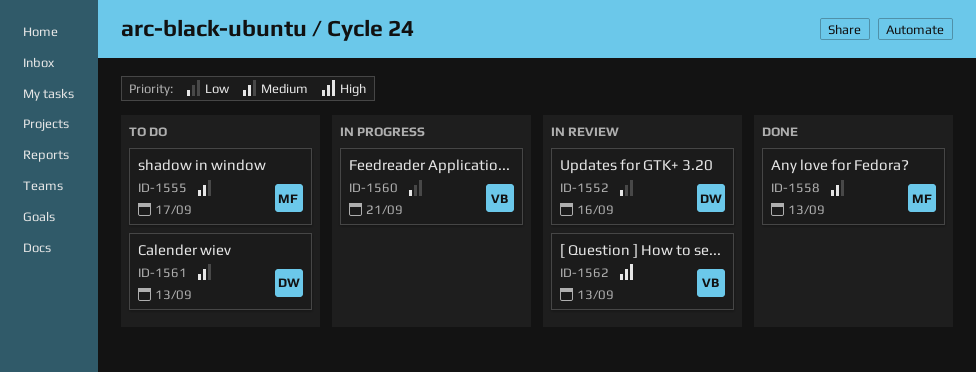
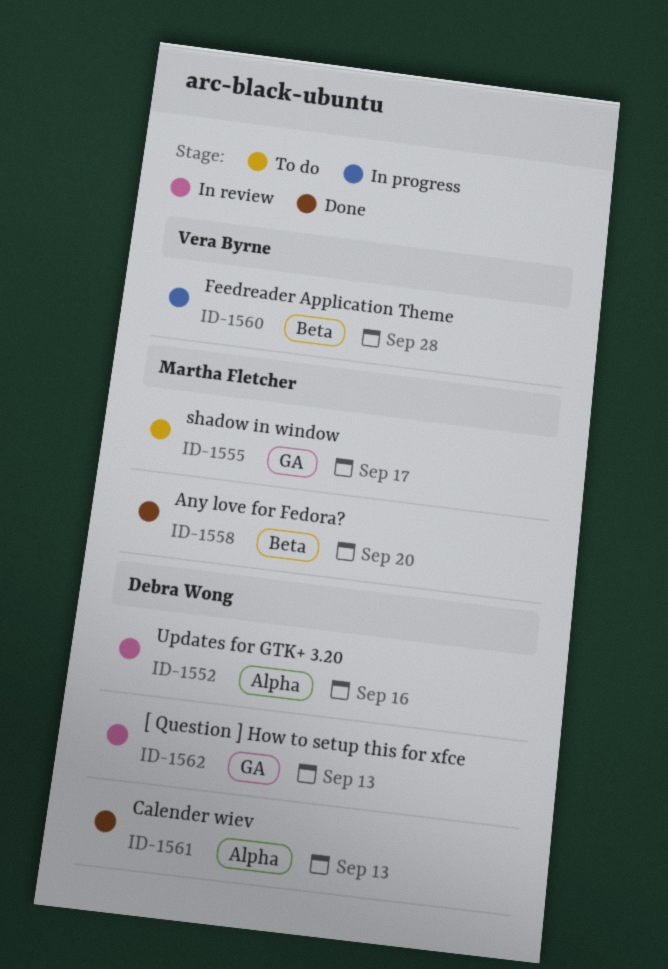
ID-1558, due: Sep 13 -> Sep 20
ID-1560, due: Sep 21 -> Sep 28
ID-1561, status: To do -> Done
ID-1562, owner: Vera Byrne -> Debra Wong

